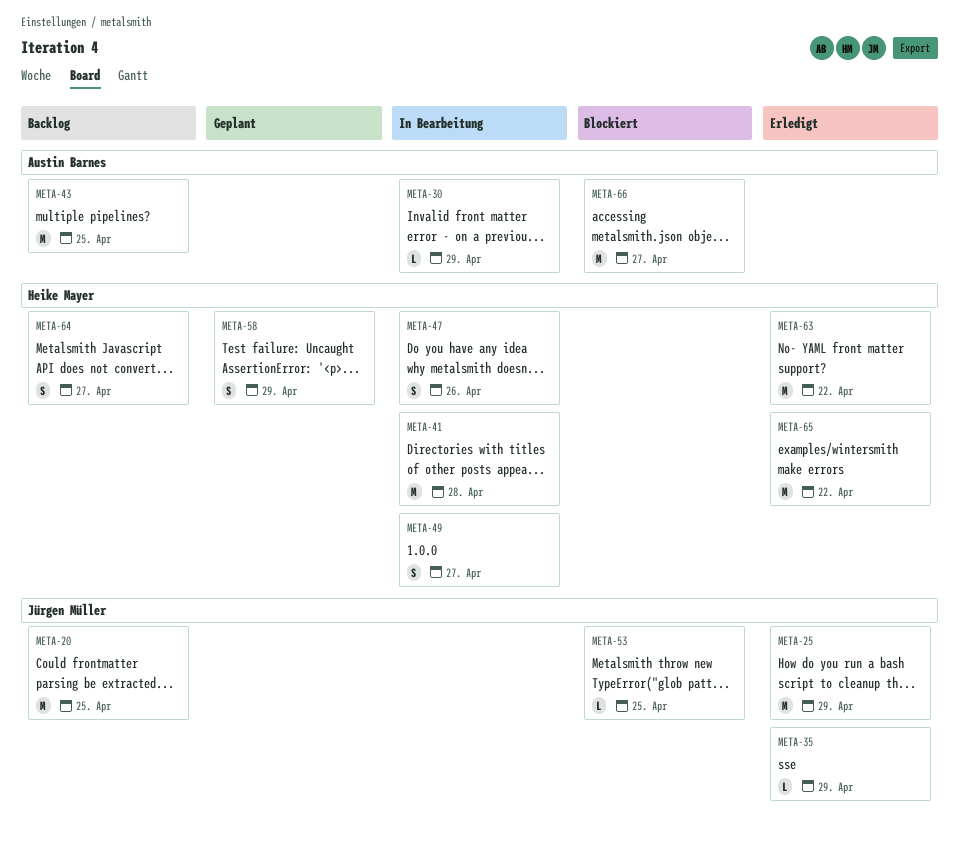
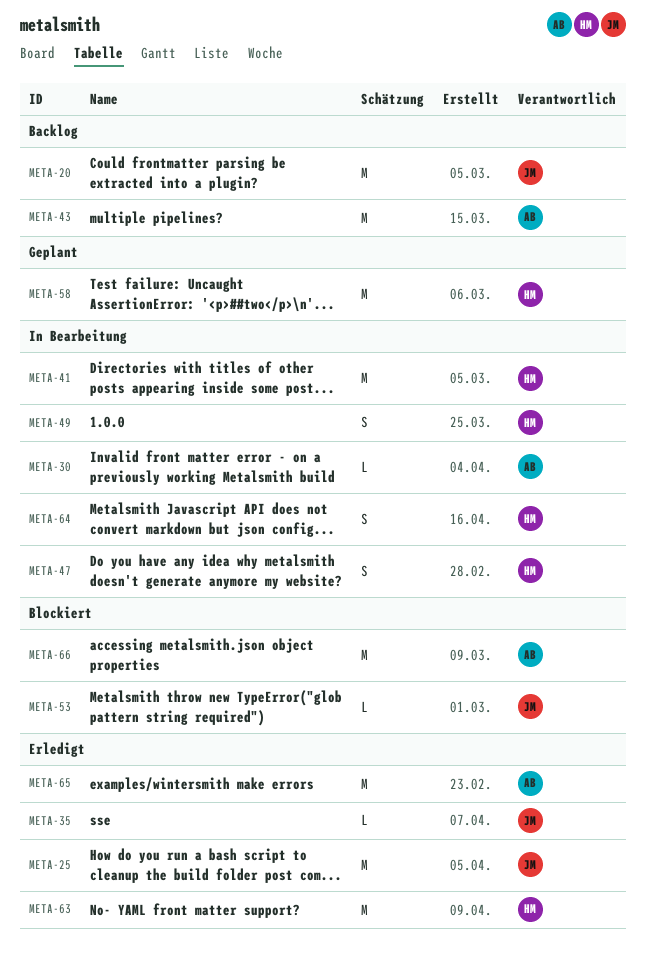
META-58, estimate: S -> M
META-64, status: Backlog -> In Bearbeitung
META-65, owner: Heike Mayer -> Austin Barnes

